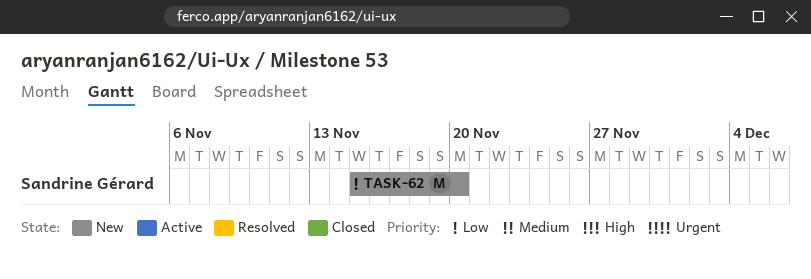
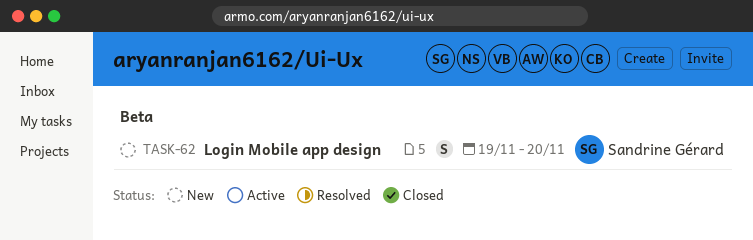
TASK-62, estimate: M -> S
TASK-62, start: Nov 15 -> Nov 19

